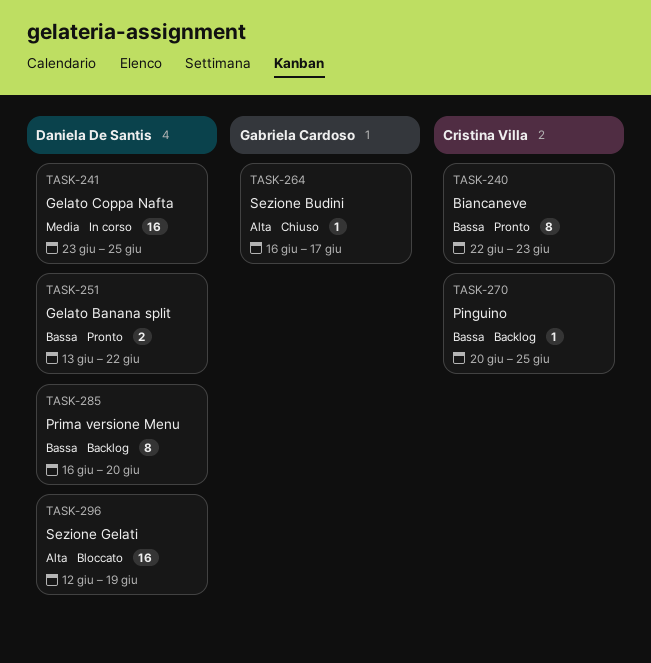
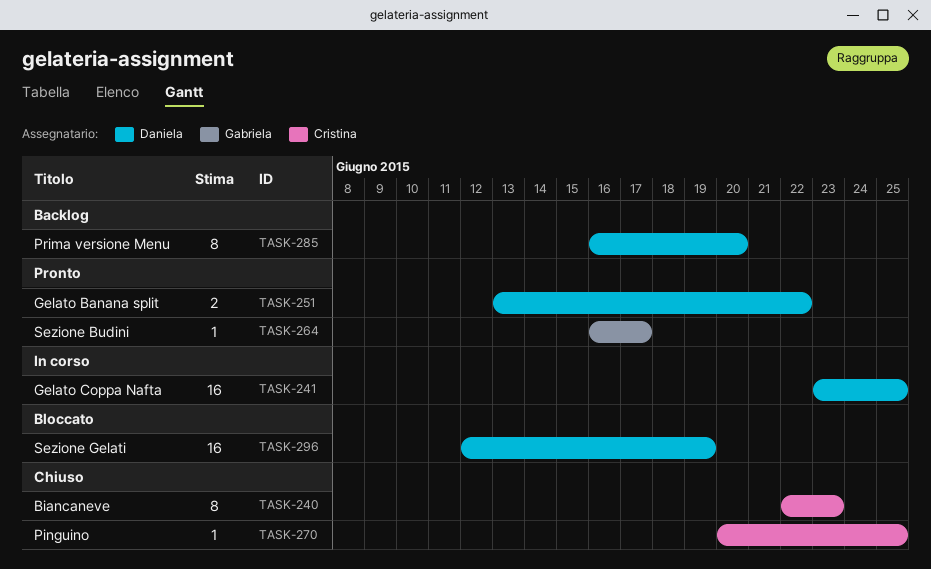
TASK-240, status: Pronto -> Chiuso
TASK-264, status: Chiuso -> Pronto
TASK-270, status: Backlog -> Chiuso

